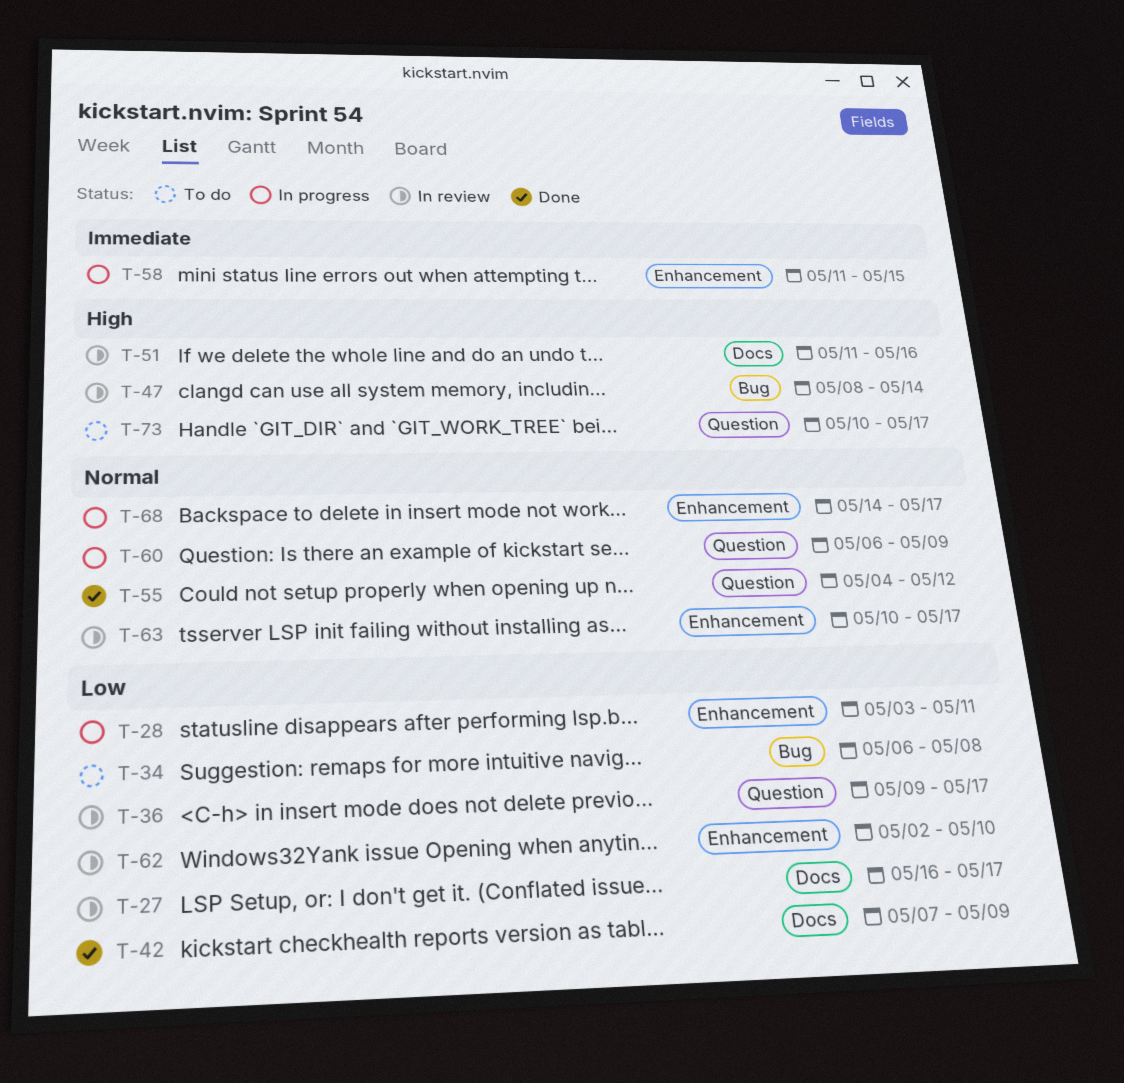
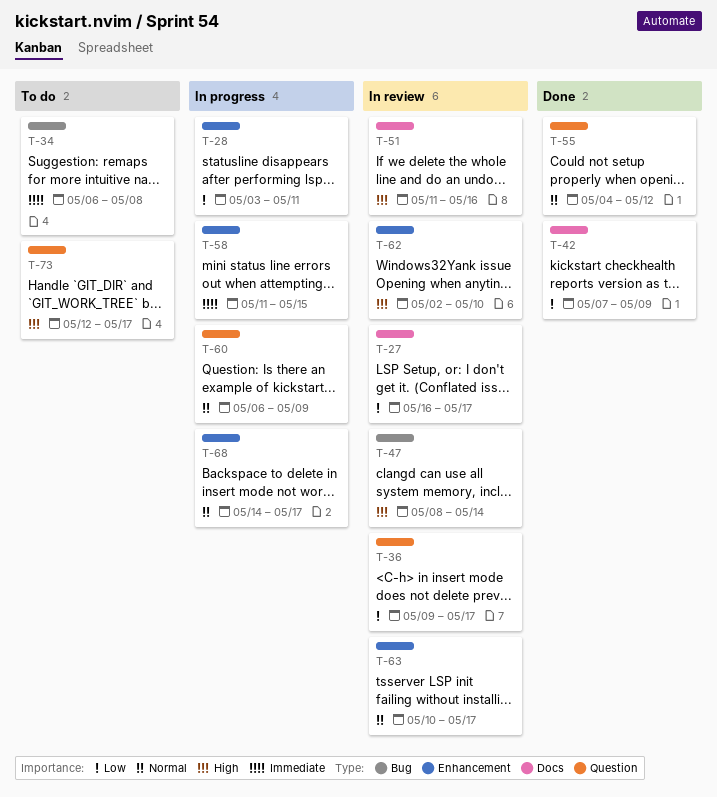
T-34, priority: Low -> Immediate
T-62, priority: Low -> High
T-73, start: May 10 -> May 12

